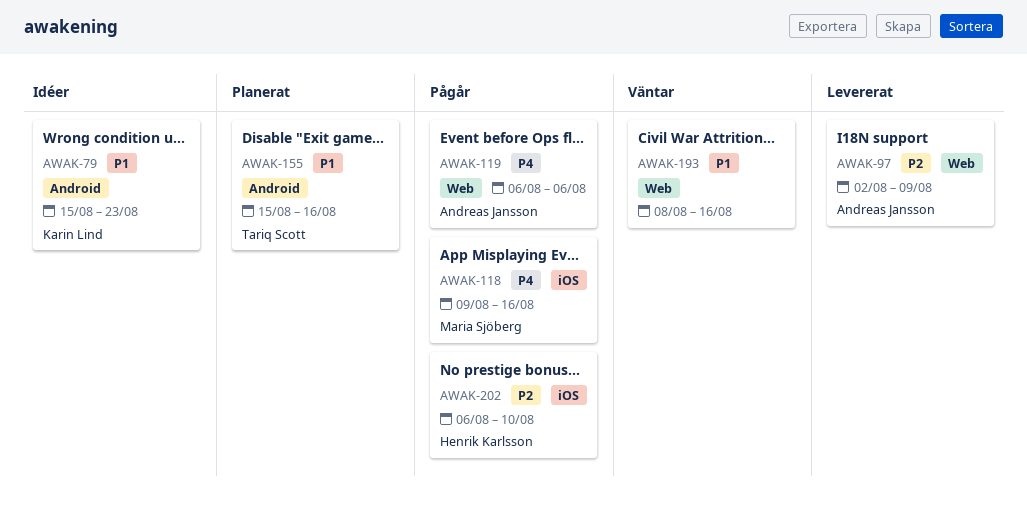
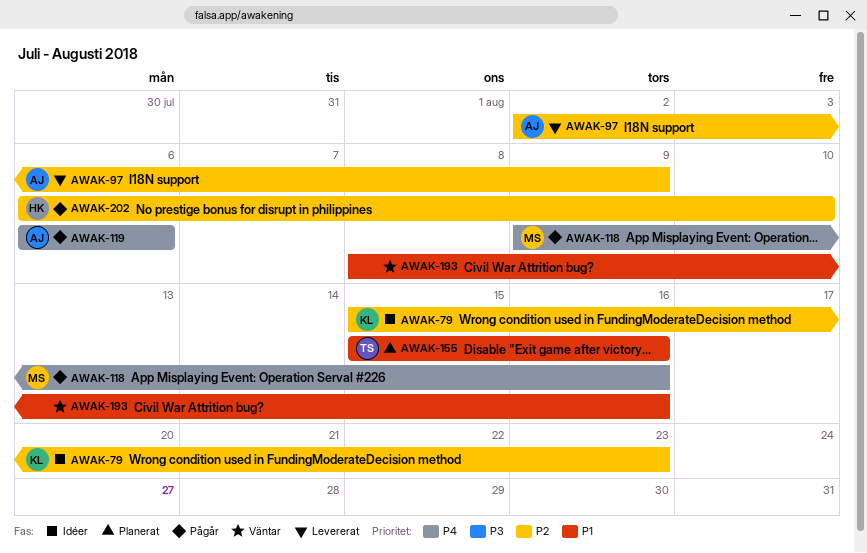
AWAK-79, priority: P1 -> P2

